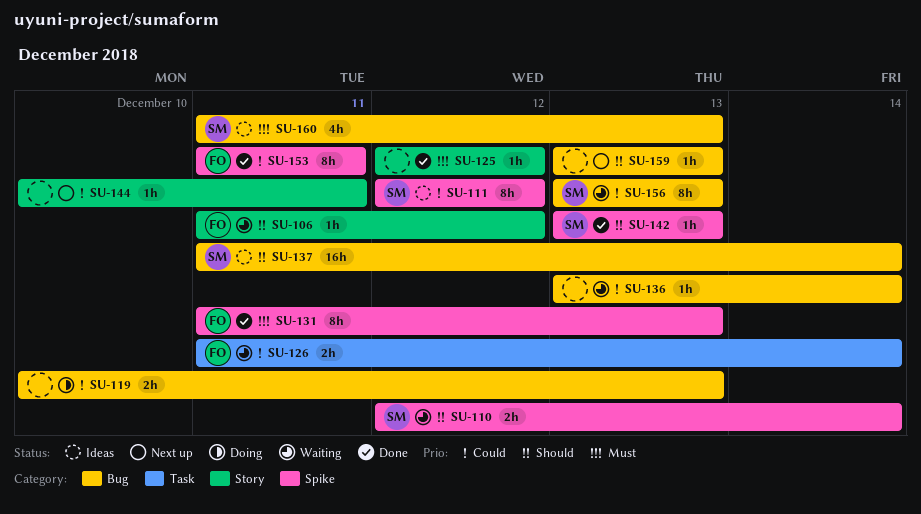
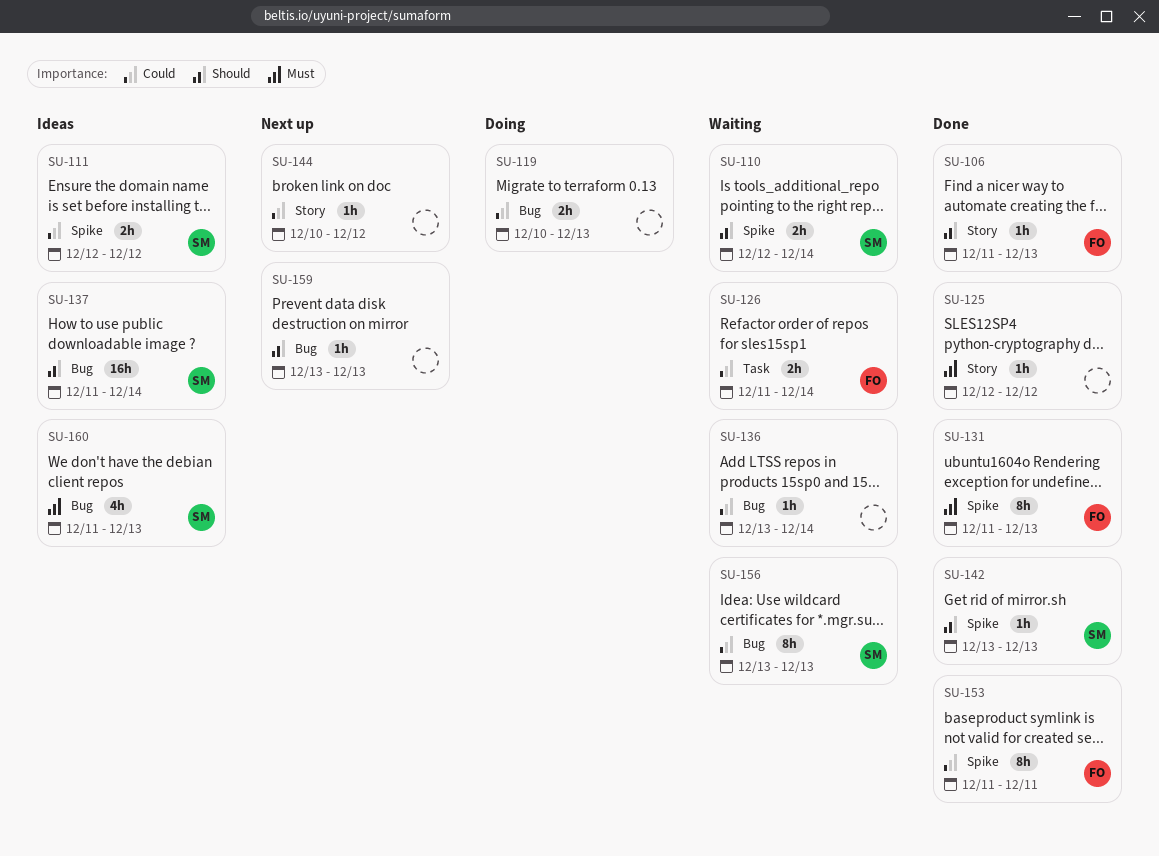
SU-106, status: Waiting -> Done
SU-106, due: Dec 12 -> Dec 13
SU-111, estimate: 8h -> 2h
SU-144, due: Dec 11 -> Dec 12

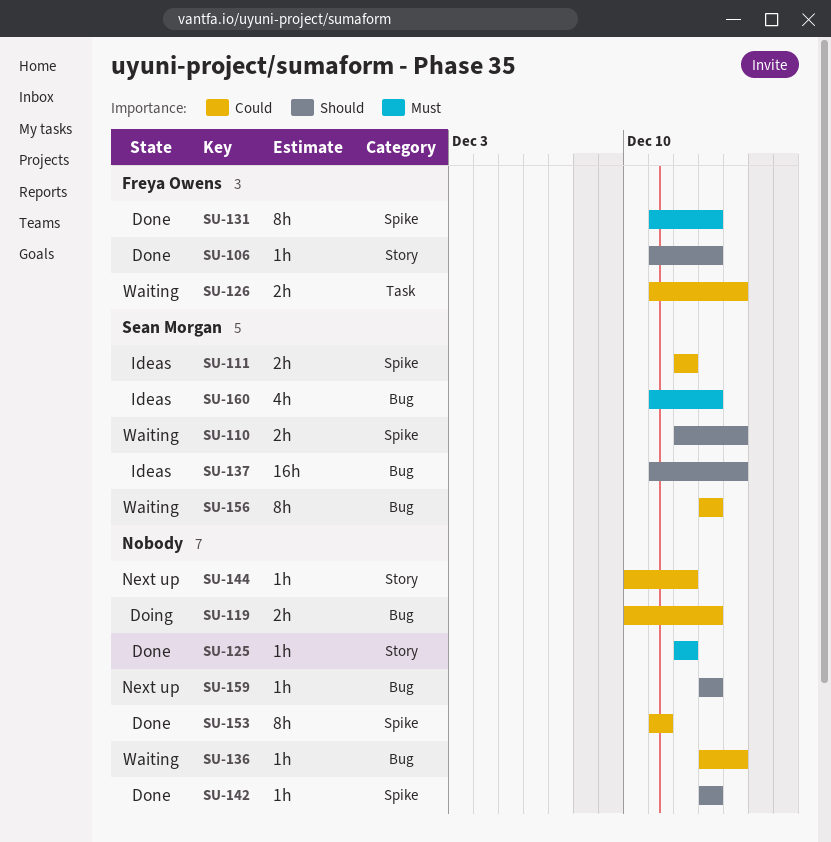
SU-142, owner: Sean Morgan -> none
SU-153, owner: Freya Owens -> none

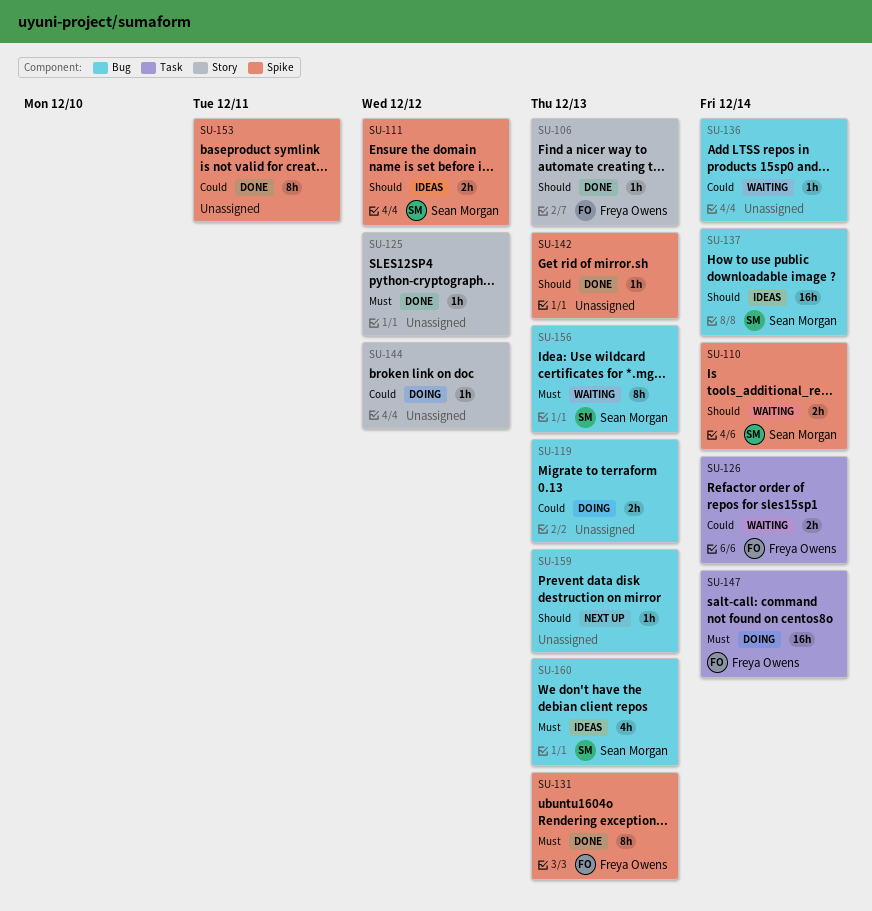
SU-111, priority: Could -> Should
SU-144, status: Next up -> Doing
SU-147: none -> present
SU-156, priority: Could -> Must

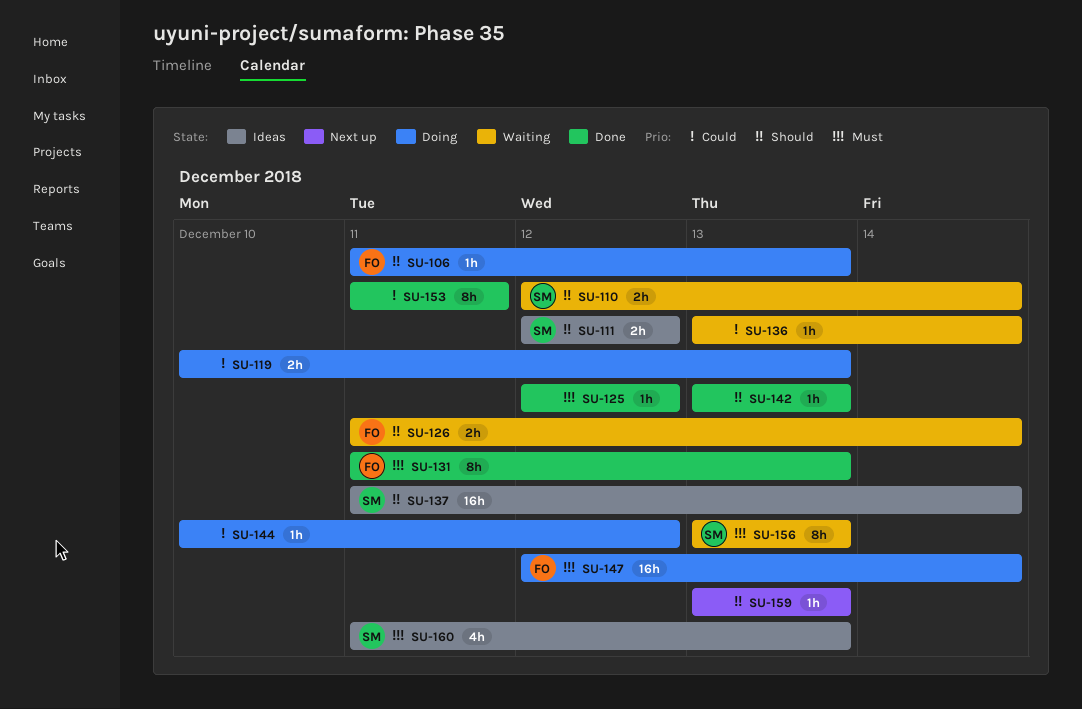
SU-106, status: Done -> Doing
SU-126, priority: Could -> Should

